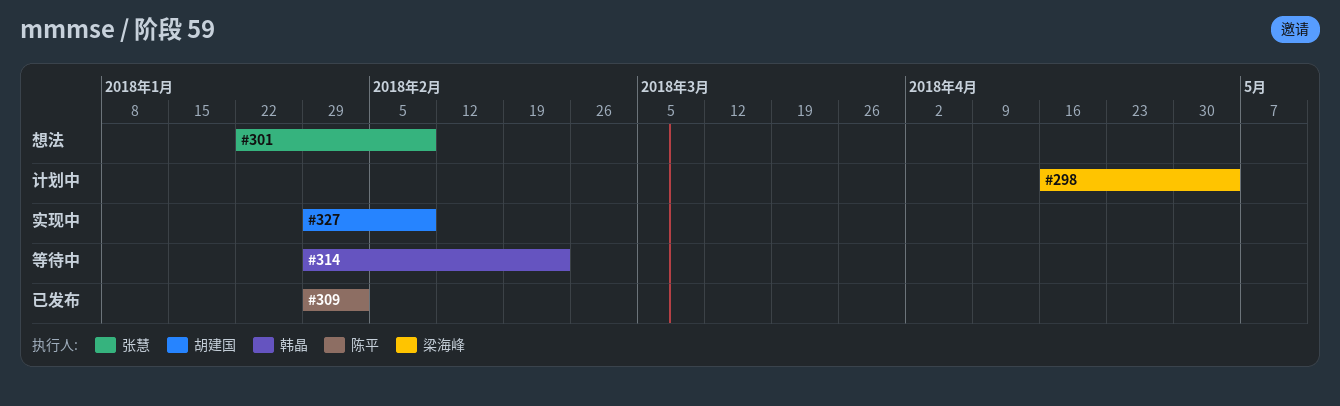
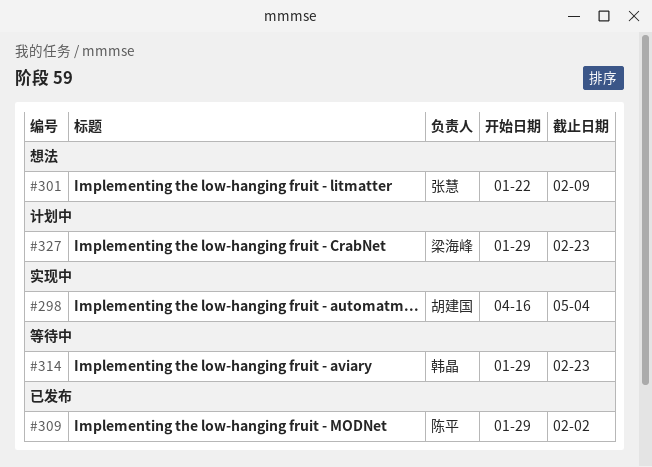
#298, status: 计划中 -> 实现中
#298, owner: 梁海峰 -> 胡建国
#327, status: 实现中 -> 计划中
#327, owner: 胡建国 -> 梁海峰
#327, due: Feb 9 -> Feb 23

